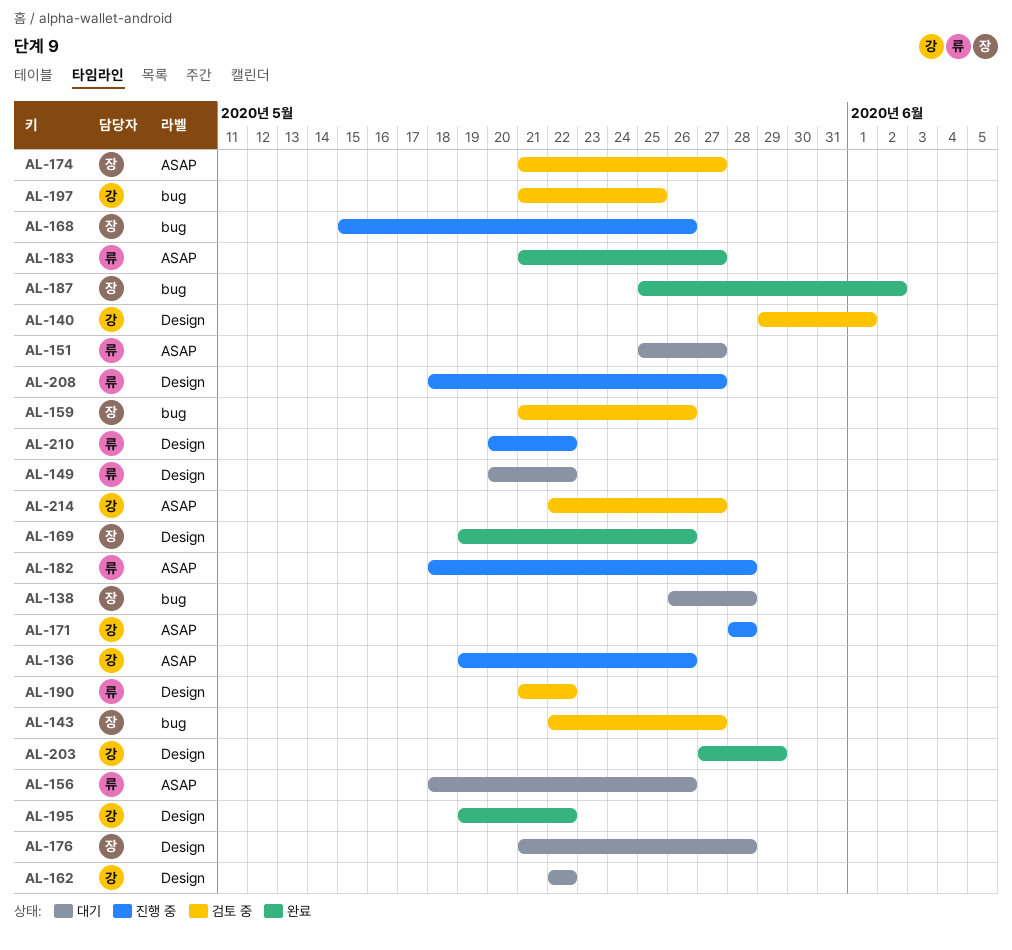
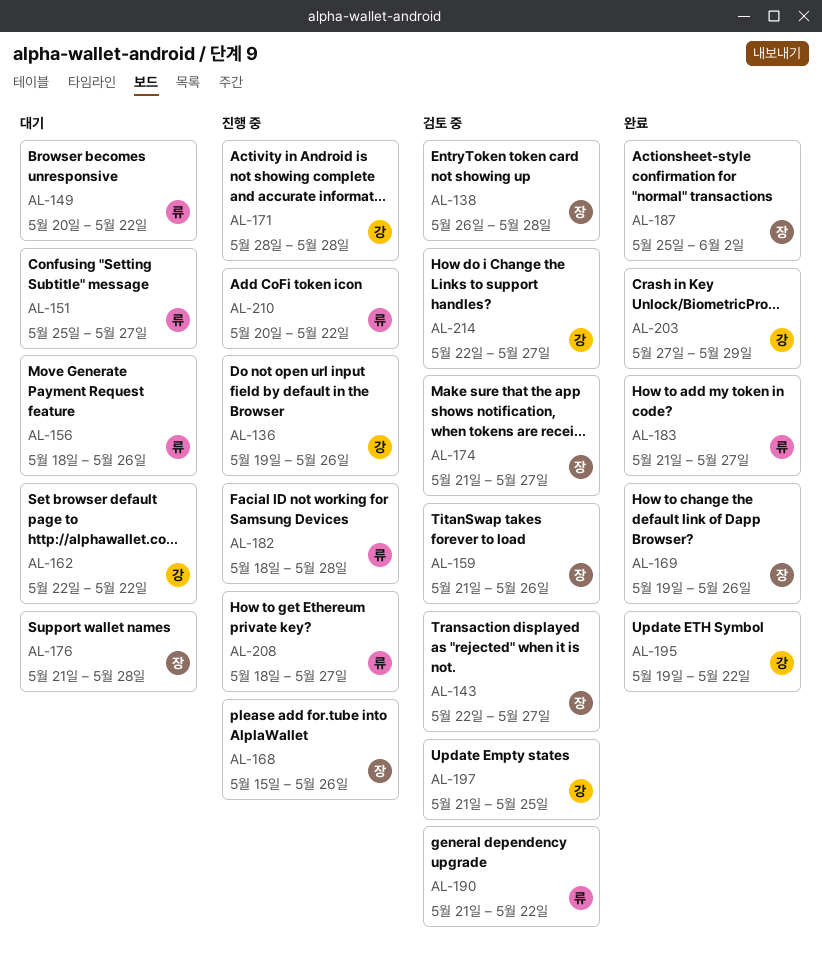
AL-138, status: 대기 -> 검토 중
AL-140: present -> none

